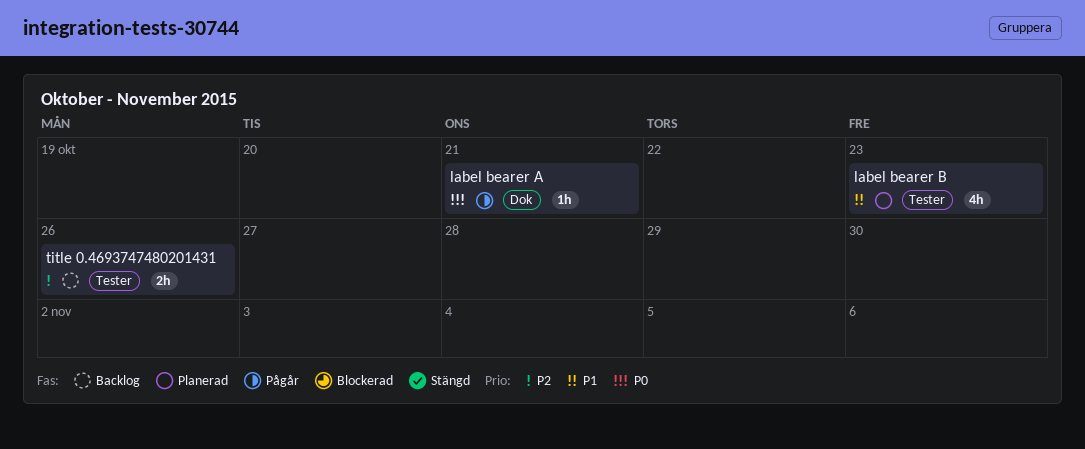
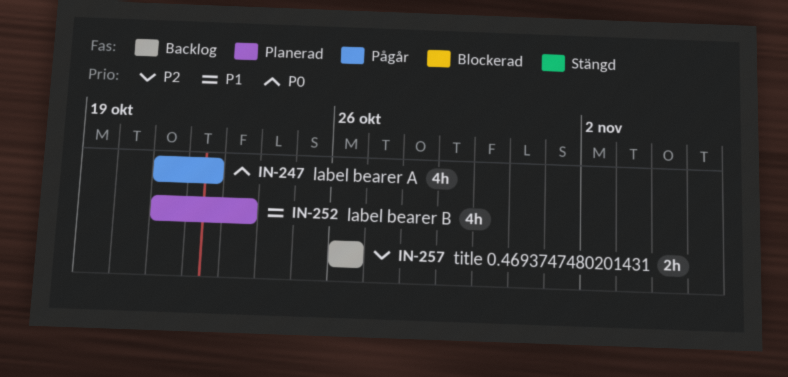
label bearer A, estimate: 1h -> 4h
label bearer A, due: Oct 21 -> Oct 22

